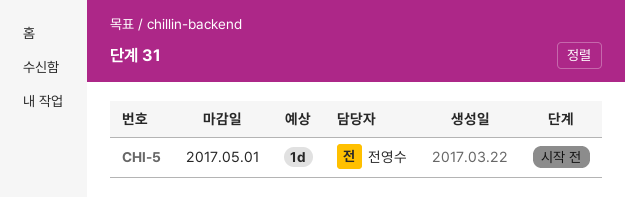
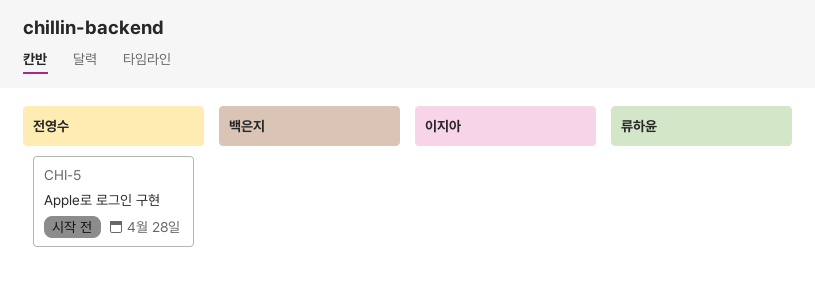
CHI-5, due: May 1 -> Apr 28

